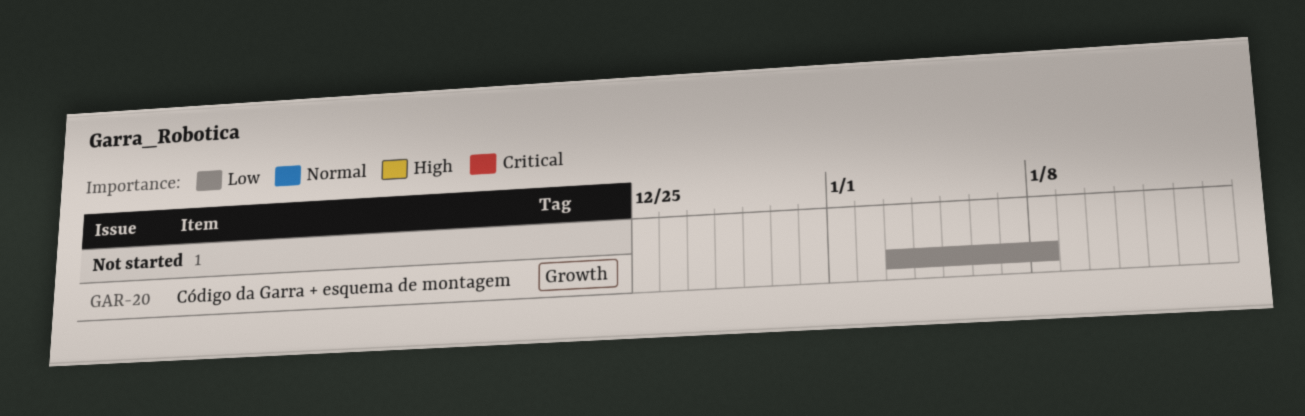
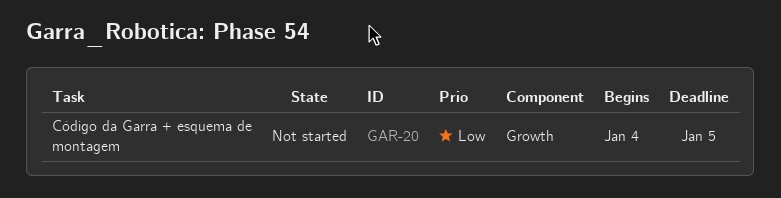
GAR-20, start: Jan 3 -> Jan 4
GAR-20, due: Jan 8 -> Jan 5

